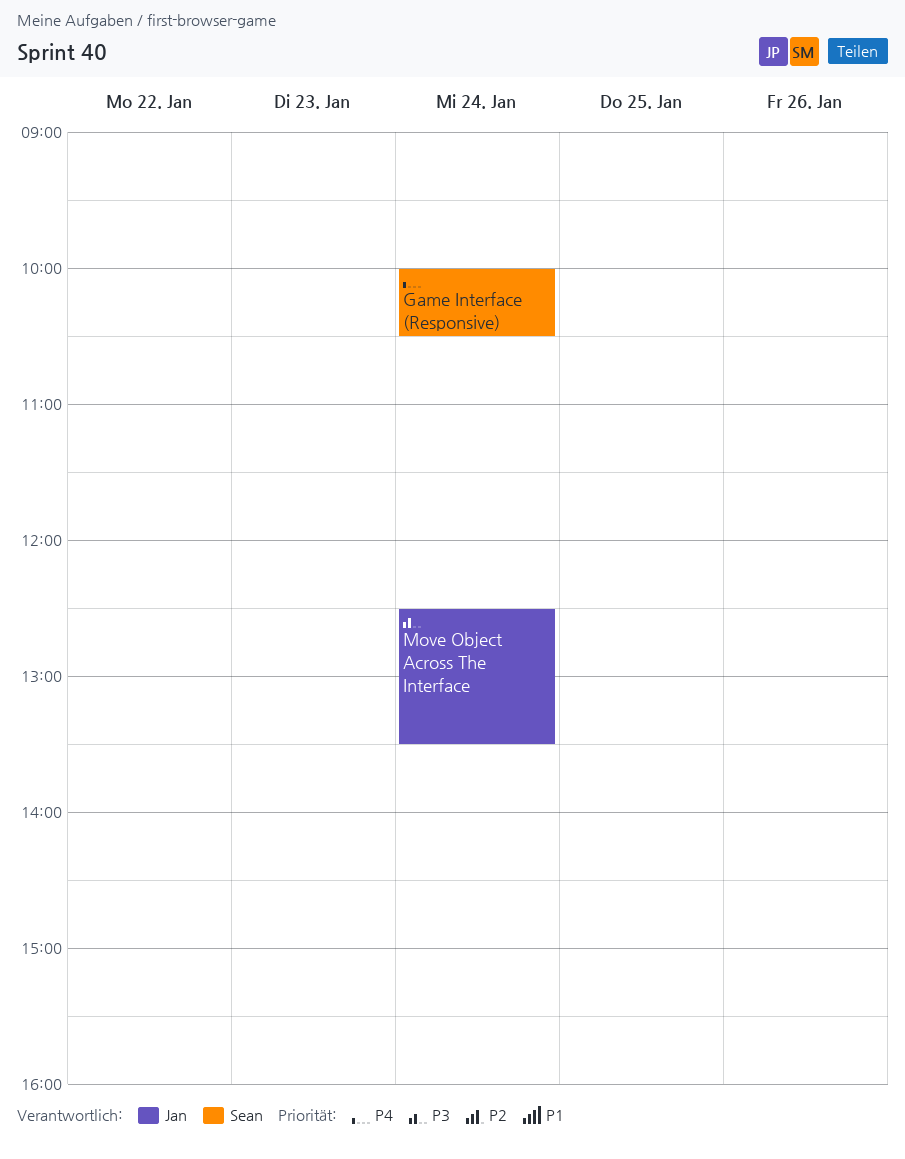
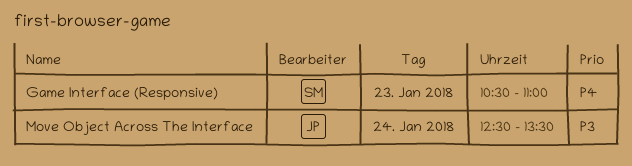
Game Interface (Responsive), day: Jan 24 -> Jan 23
Game Interface (Responsive), begins: 10:00 -> 10:30
Game Interface (Responsive), ends: 10:30 -> 11:00

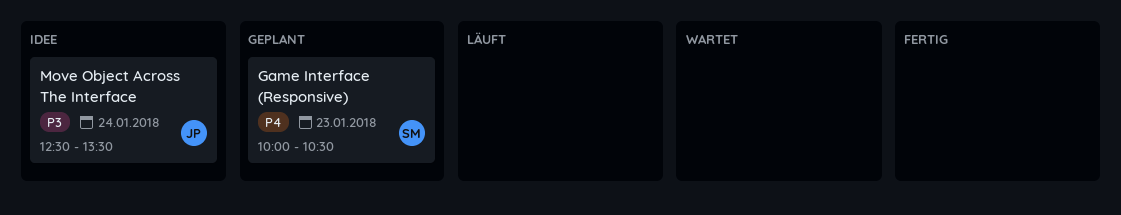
Game Interface (Responsive), begins: 10:30 -> 10:00
Game Interface (Responsive), ends: 11:00 -> 10:30

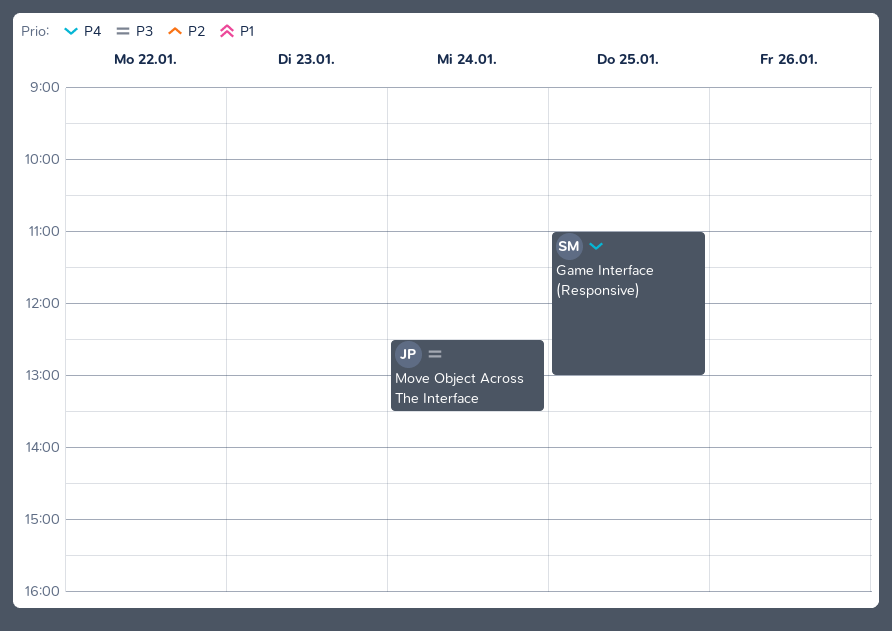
Game Interface (Responsive), day: Jan 23 -> Jan 25
Game Interface (Responsive), begins: 10:00 -> 11:00
Game Interface (Responsive), ends: 10:30 -> 13:00

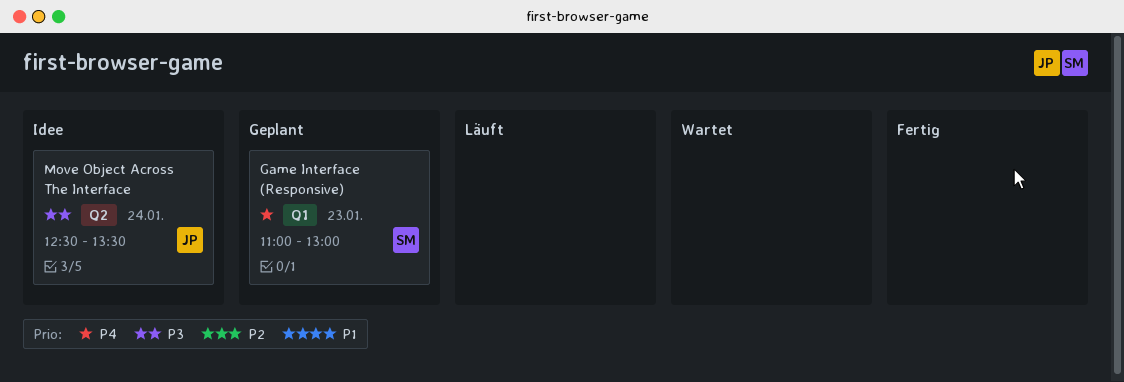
Game Interface (Responsive), day: Jan 25 -> Jan 23

